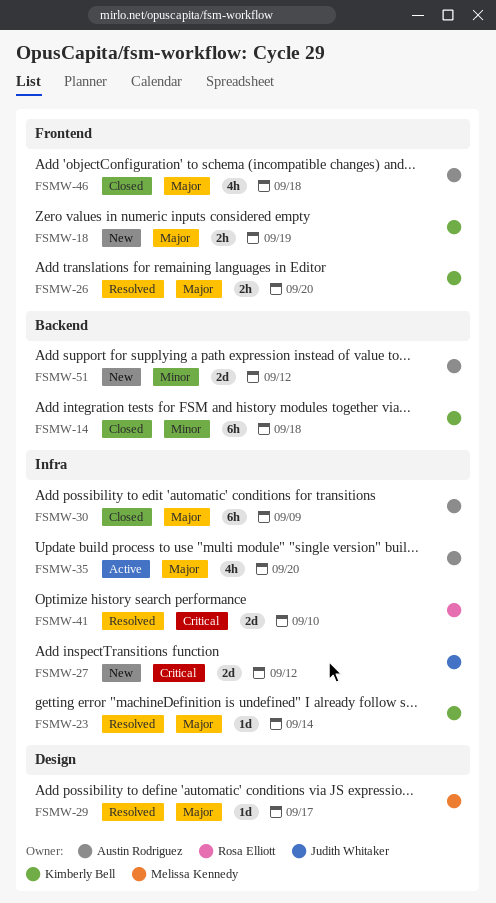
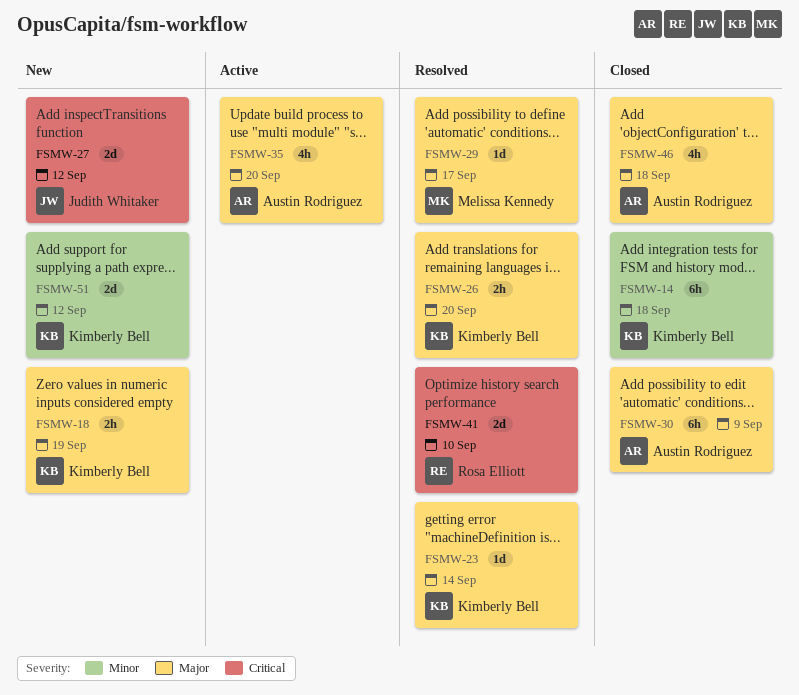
FSMW-51, owner: Austin Rodriguez -> Kimberly Bell

